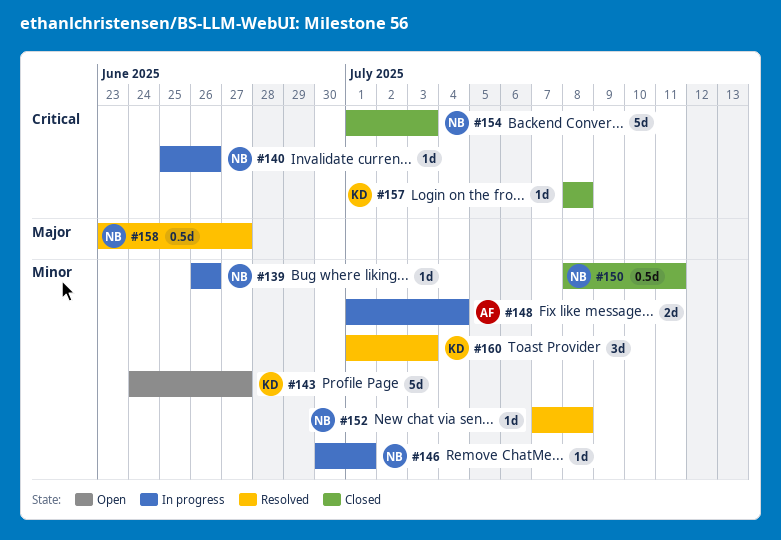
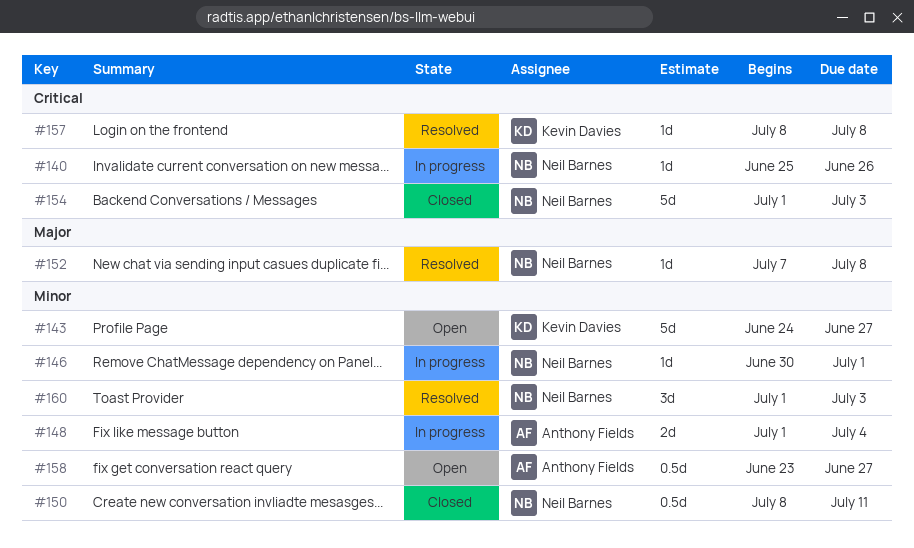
#139: present -> none
#152, priority: Minor -> Major
#157, status: Closed -> Resolved
#158, status: Resolved -> Open
#158, owner: Neil Barnes -> Anthony Fields
#158, priority: Major -> Minor
#160, owner: Kevin Davies -> Neil Barnes

